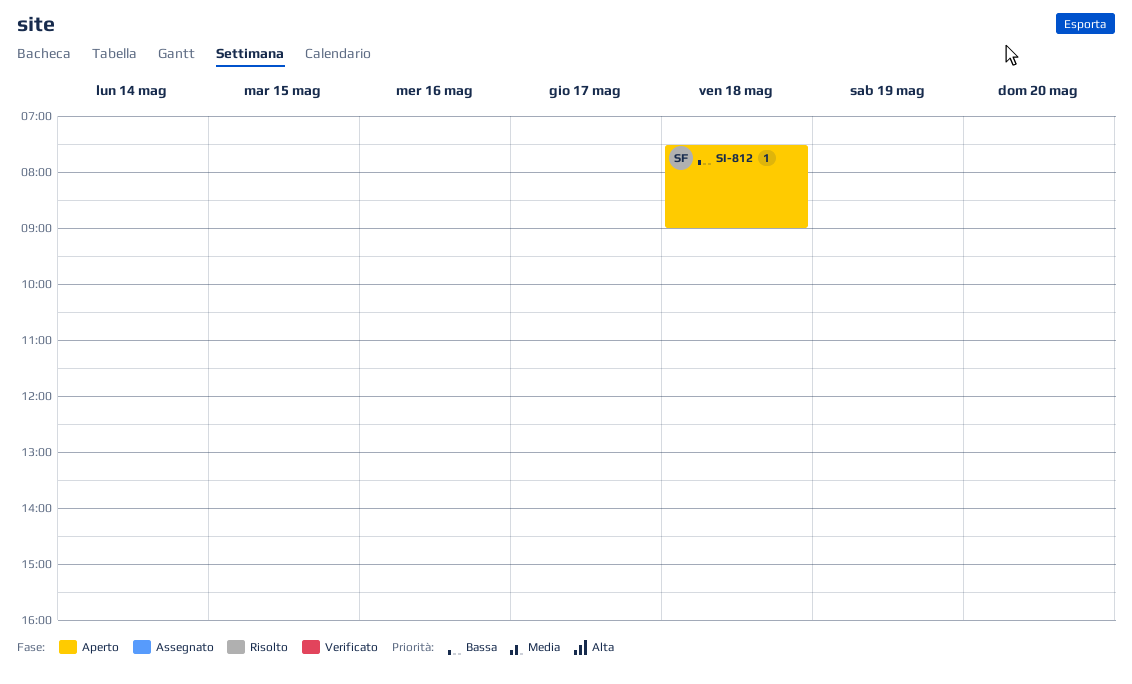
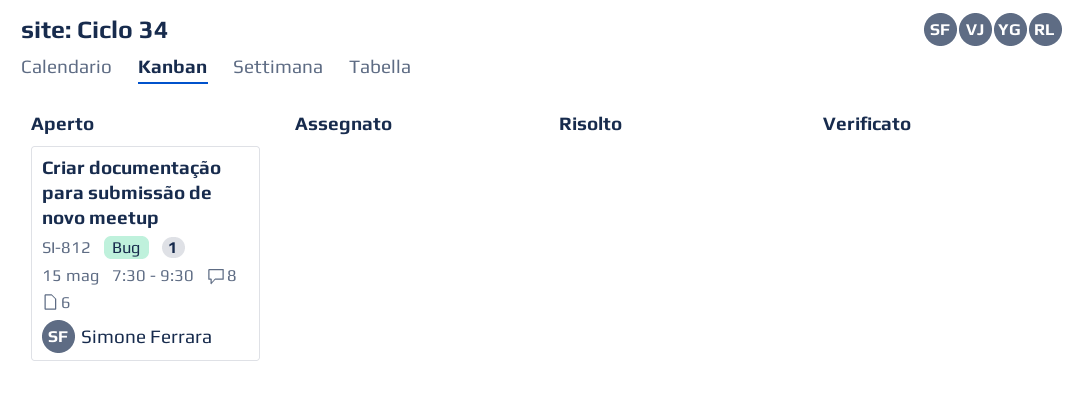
SI-812, day: May 18 -> May 15
SI-812, ends: 09:00 -> 09:30

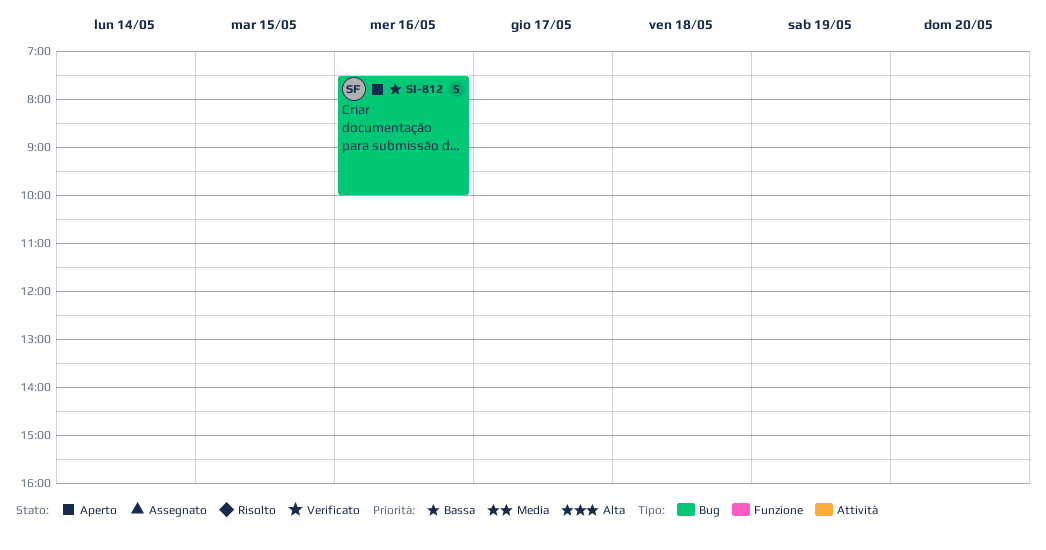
SI-812, estimate: 1 -> 5
SI-812, day: May 15 -> May 16
SI-812, ends: 09:30 -> 10:00

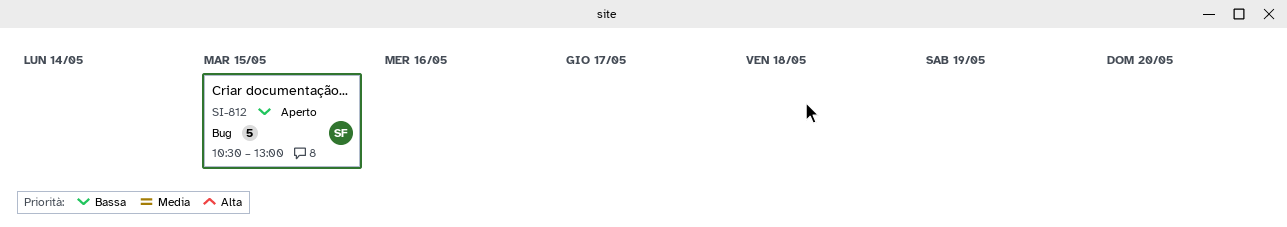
SI-812, day: May 16 -> May 15
SI-812, begins: 07:30 -> 10:30
SI-812, ends: 10:00 -> 13:00

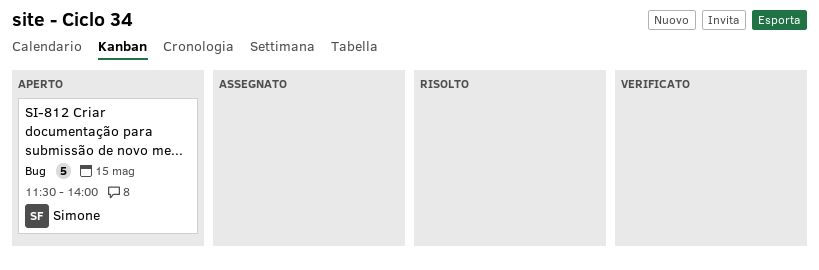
SI-812, begins: 10:30 -> 11:30
SI-812, ends: 13:00 -> 14:00

